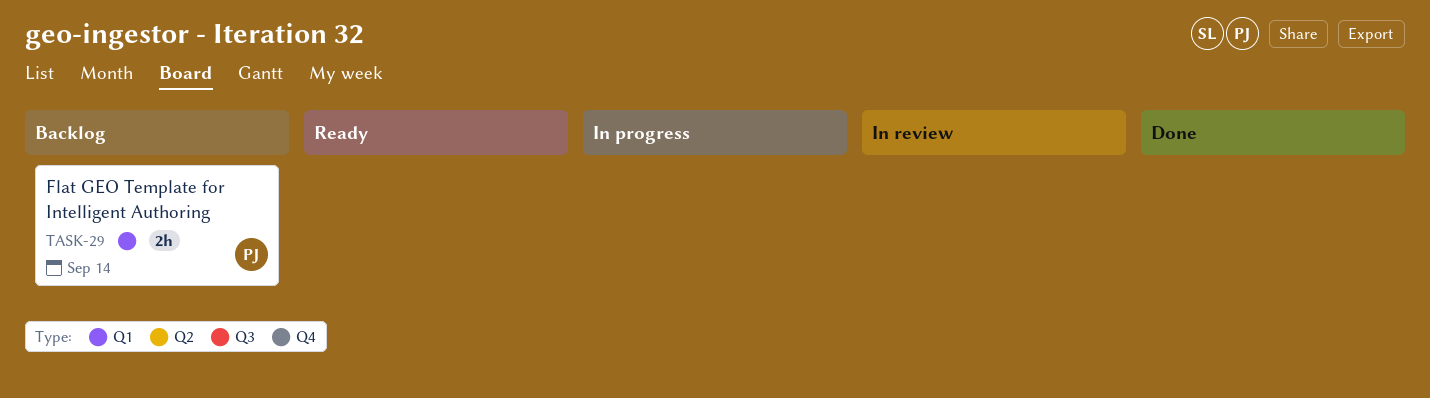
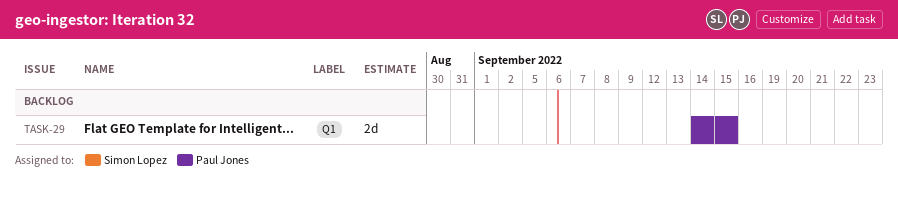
TASK-29, estimate: 2h -> 2d
TASK-29, due: Sep 14 -> Sep 15

